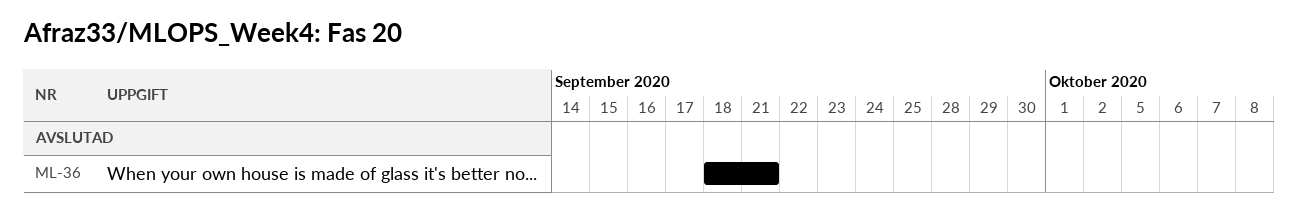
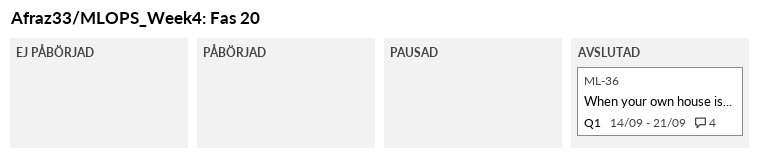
ML-36, start: Sep 18 -> Sep 14

